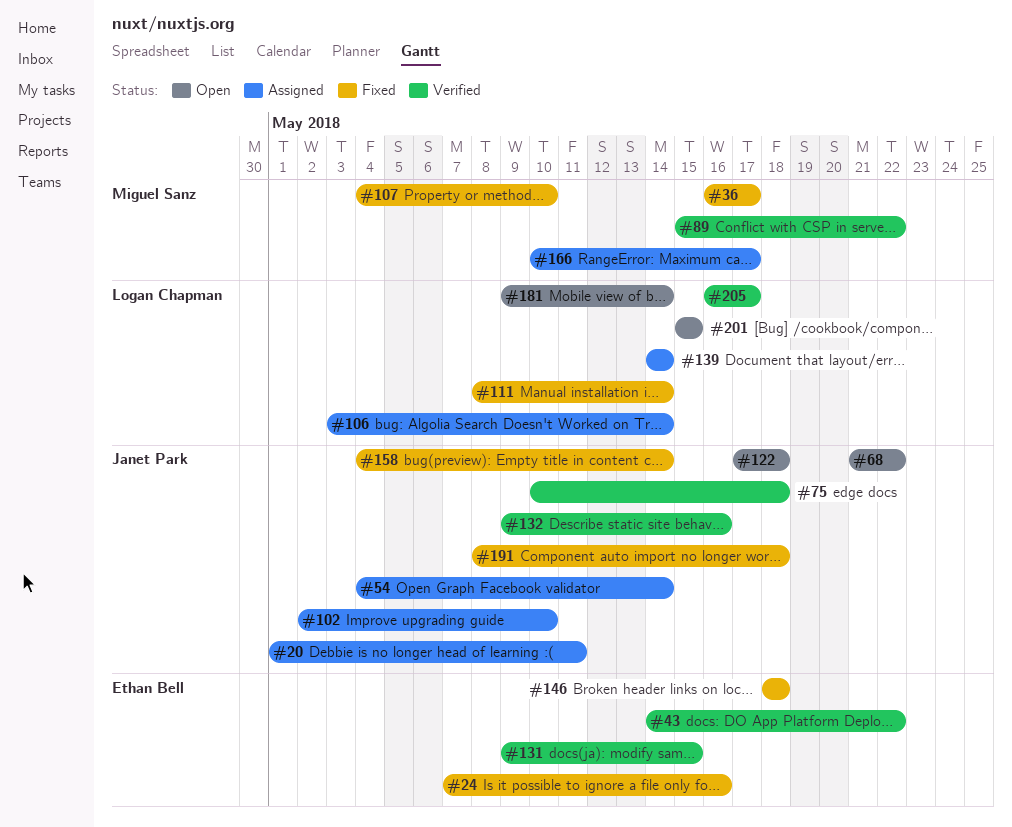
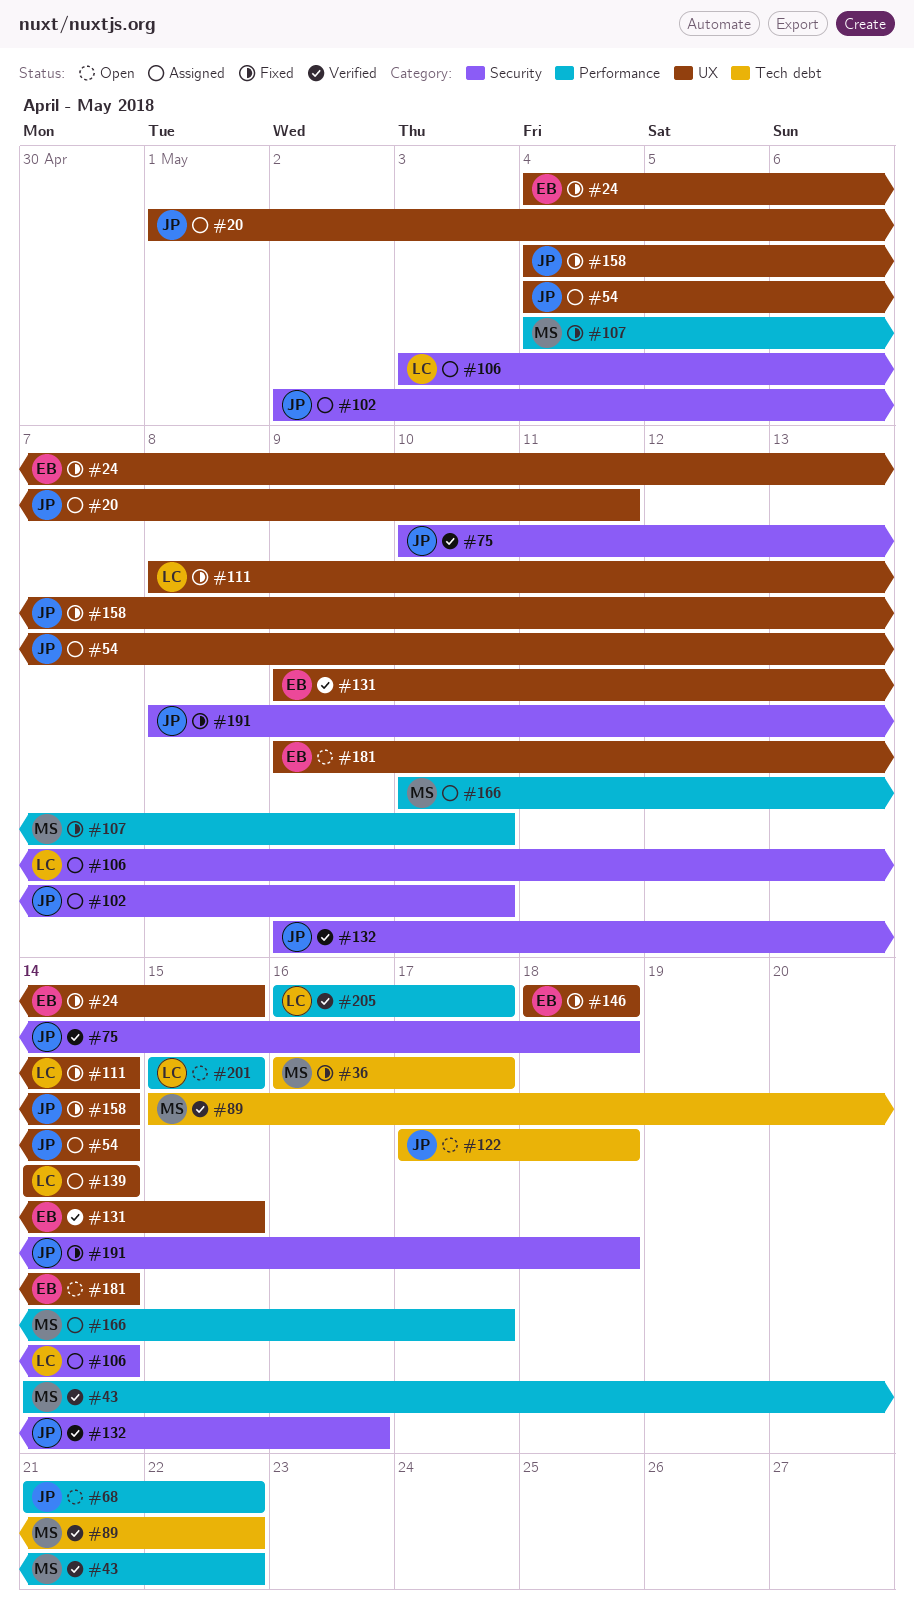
#24, start: May 7 -> May 4
#24, due: May 16 -> May 15
#43, owner: Ethan Bell -> Miguel Sanz
#181, owner: Logan Chapman -> Ethan Bell

